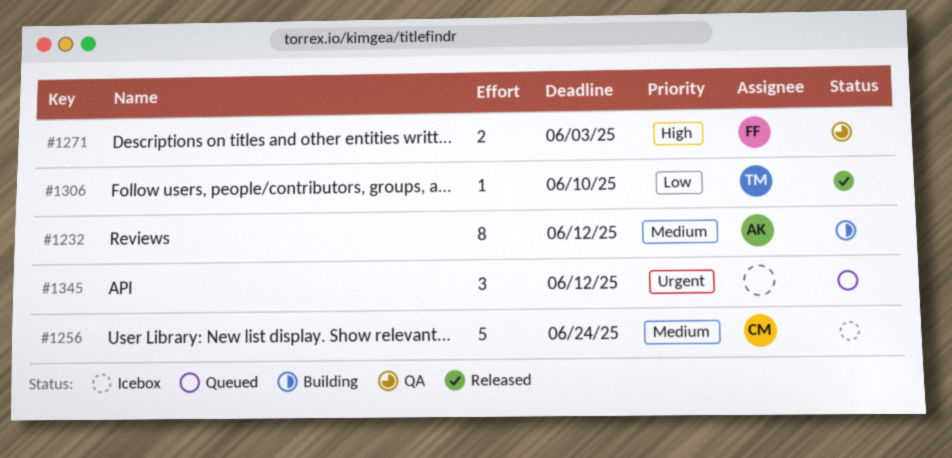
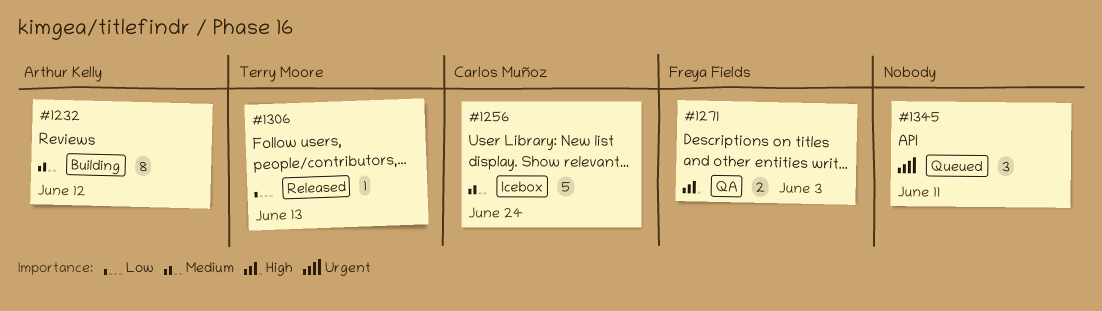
#1306, due: Jun 10 -> Jun 13
#1345, due: Jun 12 -> Jun 11

